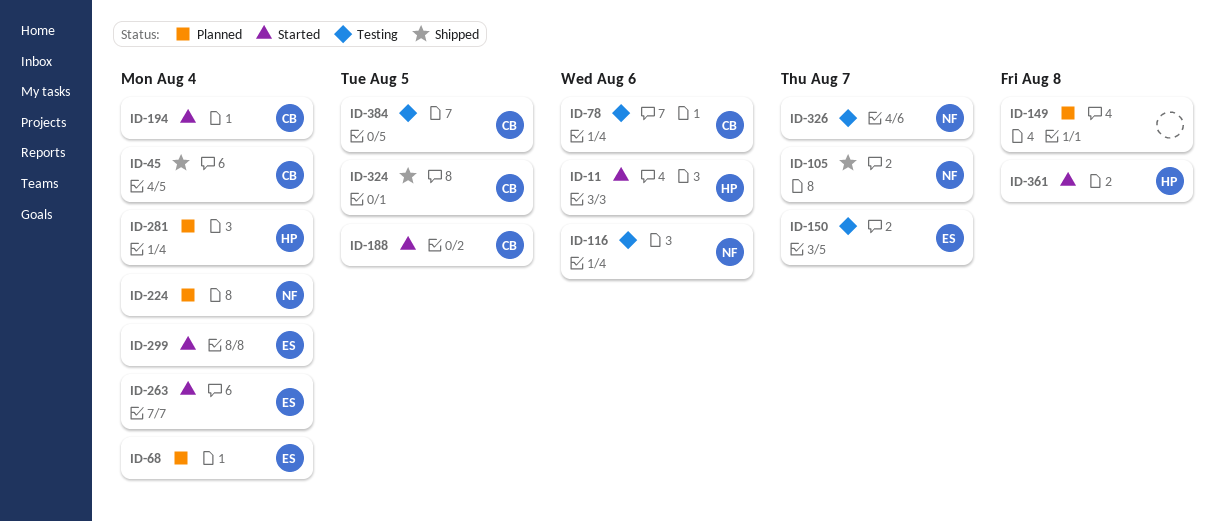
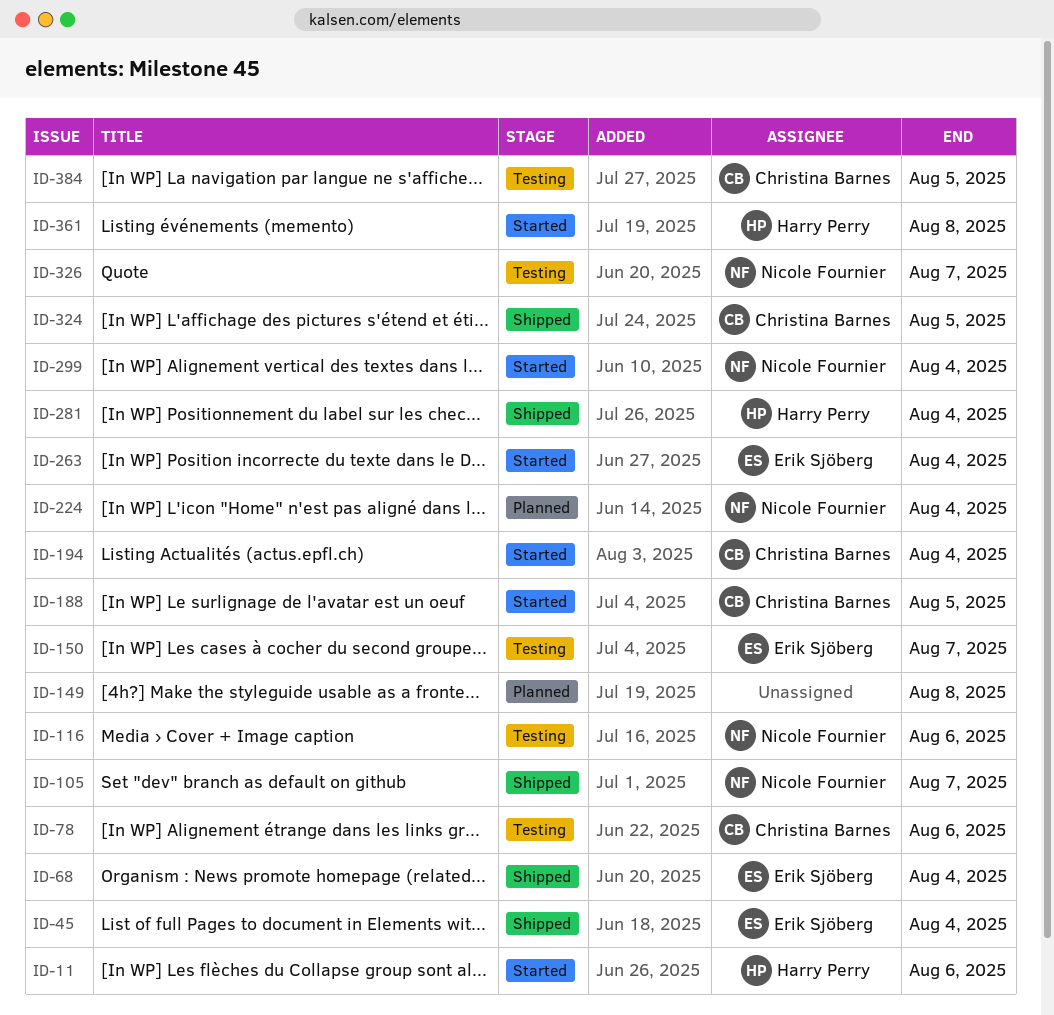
ID-45, owner: Christina Barnes -> Erik Sjöberg
ID-68, status: Planned -> Shipped
ID-281, status: Planned -> Shipped
ID-299, owner: Erik Sjöberg -> Nicole Fournier

